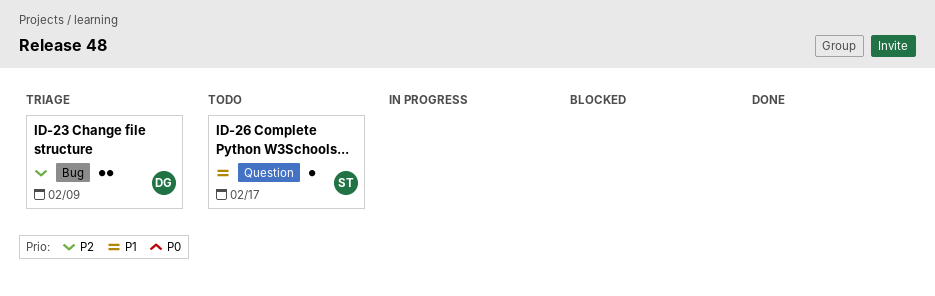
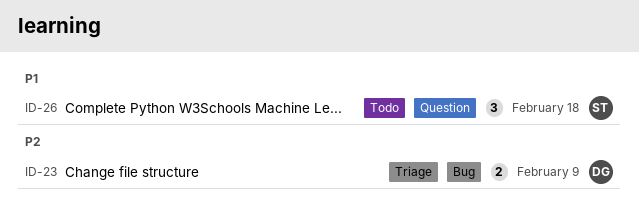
ID-26, estimate: 1 -> 3
ID-26, due: Feb 17 -> Feb 18

